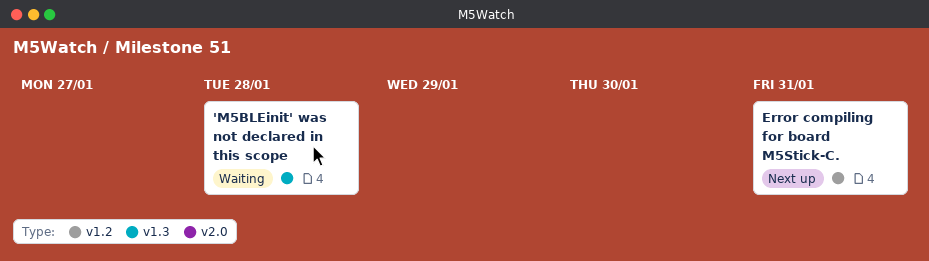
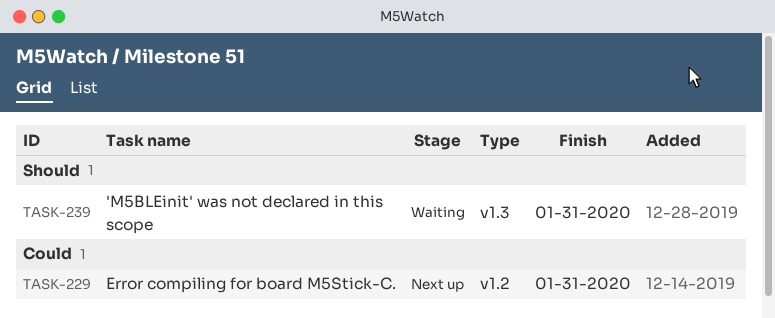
'M5BLEinit' was not declared in this scope, due: Jan 28 -> Jan 31

